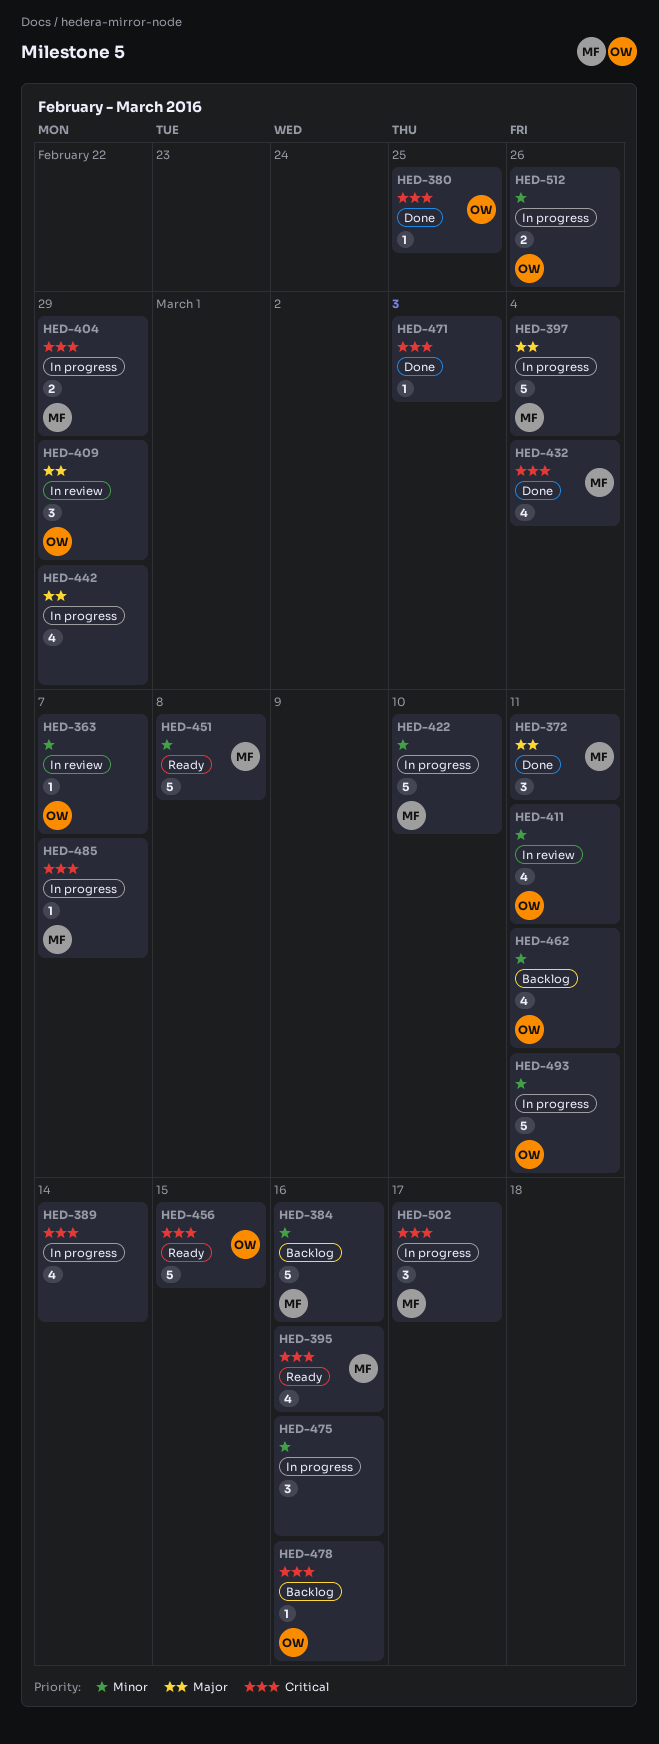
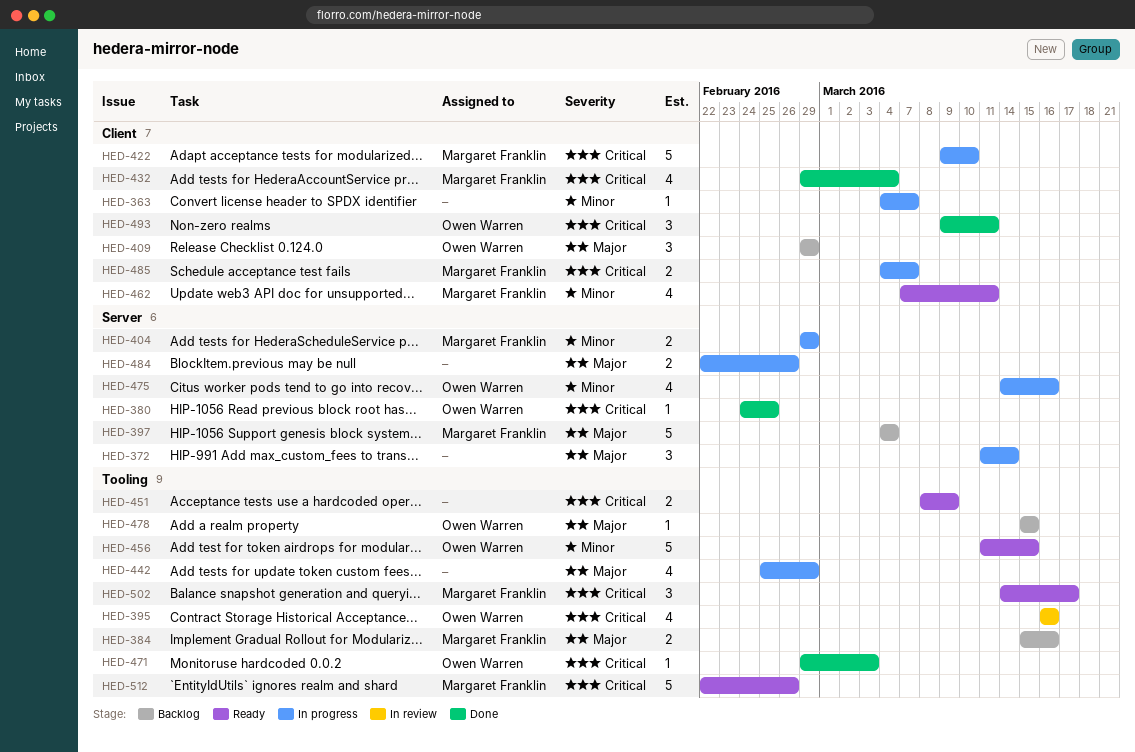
HED-363, status: In review -> In progress
HED-363, owner: Owen Warren -> none
HED-372, status: Done -> In progress
HED-372, owner: Margaret Franklin -> none
HED-372, due: Mar 11 -> Mar 14
HED-384, priority: Minor -> Major
HED-384, estimate: 5 -> 2
HED-389: present -> none
HED-395, status: Ready -> In review
HED-395, owner: Margaret Franklin -> Owen Warren
HED-397, status: In progress -> Backlog
HED-404, priority: Critical -> Minor
HED-409, status: In review -> Backlog
HED-411: present -> none
HED-422, priority: Minor -> Critical
HED-451, owner: Margaret Franklin -> none
HED-451, priority: Minor -> Critical
HED-451, estimate: 5 -> 2
HED-451, due: Mar 8 -> Mar 9
HED-456, priority: Critical -> Minor
HED-462, status: Backlog -> Ready
HED-462, owner: Owen Warren -> Margaret Franklin
HED-471, owner: none -> Owen Warren
HED-475, owner: none -> Owen Warren
HED-475, estimate: 3 -> 4
HED-478, priority: Critical -> Major
HED-478, due: Mar 16 -> Mar 15
HED-484: none -> present
HED-485, estimate: 1 -> 2
HED-493, status: In progress -> Done
HED-493, priority: Minor -> Critical
HED-493, estimate: 5 -> 3
HED-502, status: In progress -> Ready
HED-512, status: In progress -> Ready
HED-512, owner: Owen Warren -> Margaret Franklin
HED-512, priority: Minor -> Critical
HED-512, estimate: 2 -> 5

